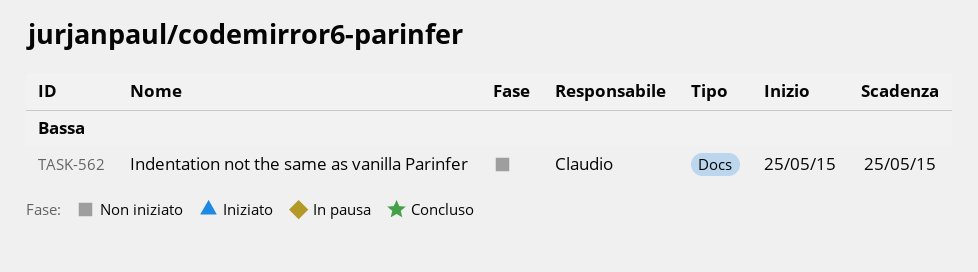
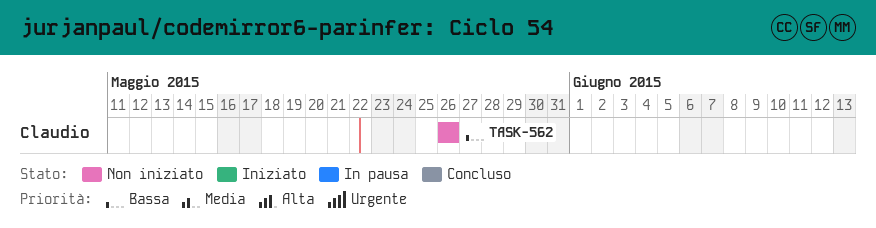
TASK-562, start: May 25 -> May 26
TASK-562, due: May 25 -> May 26

